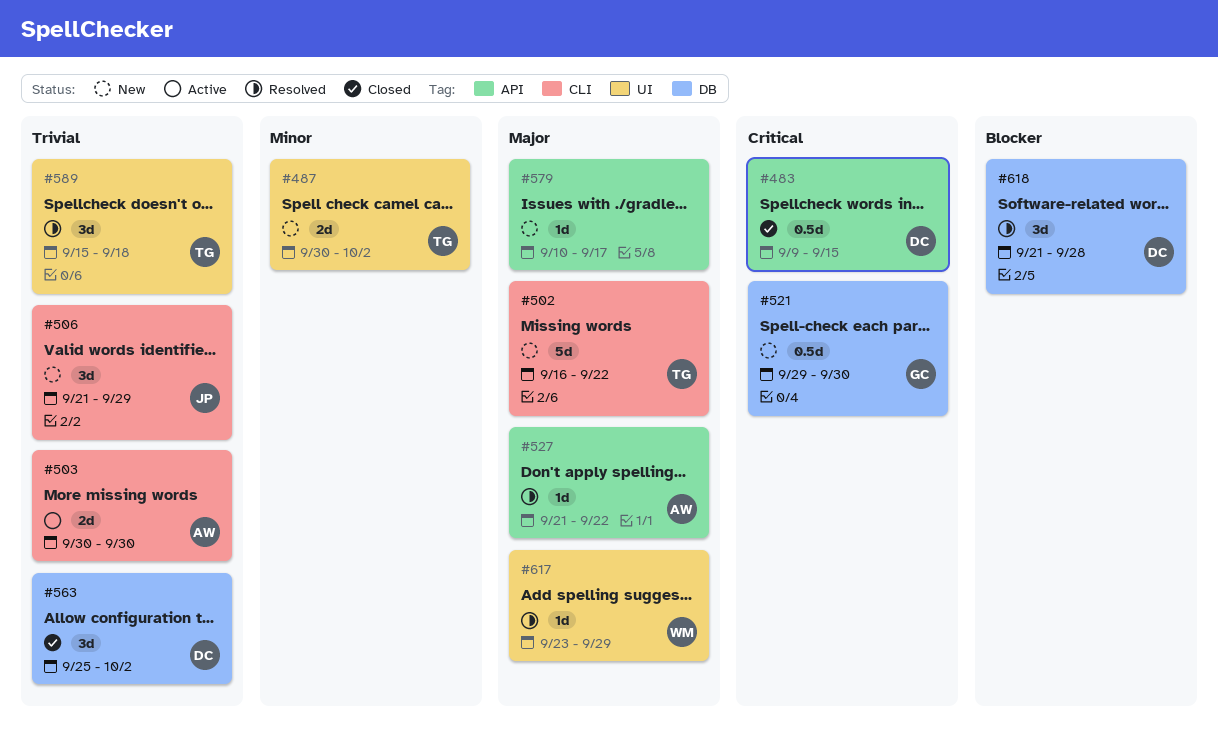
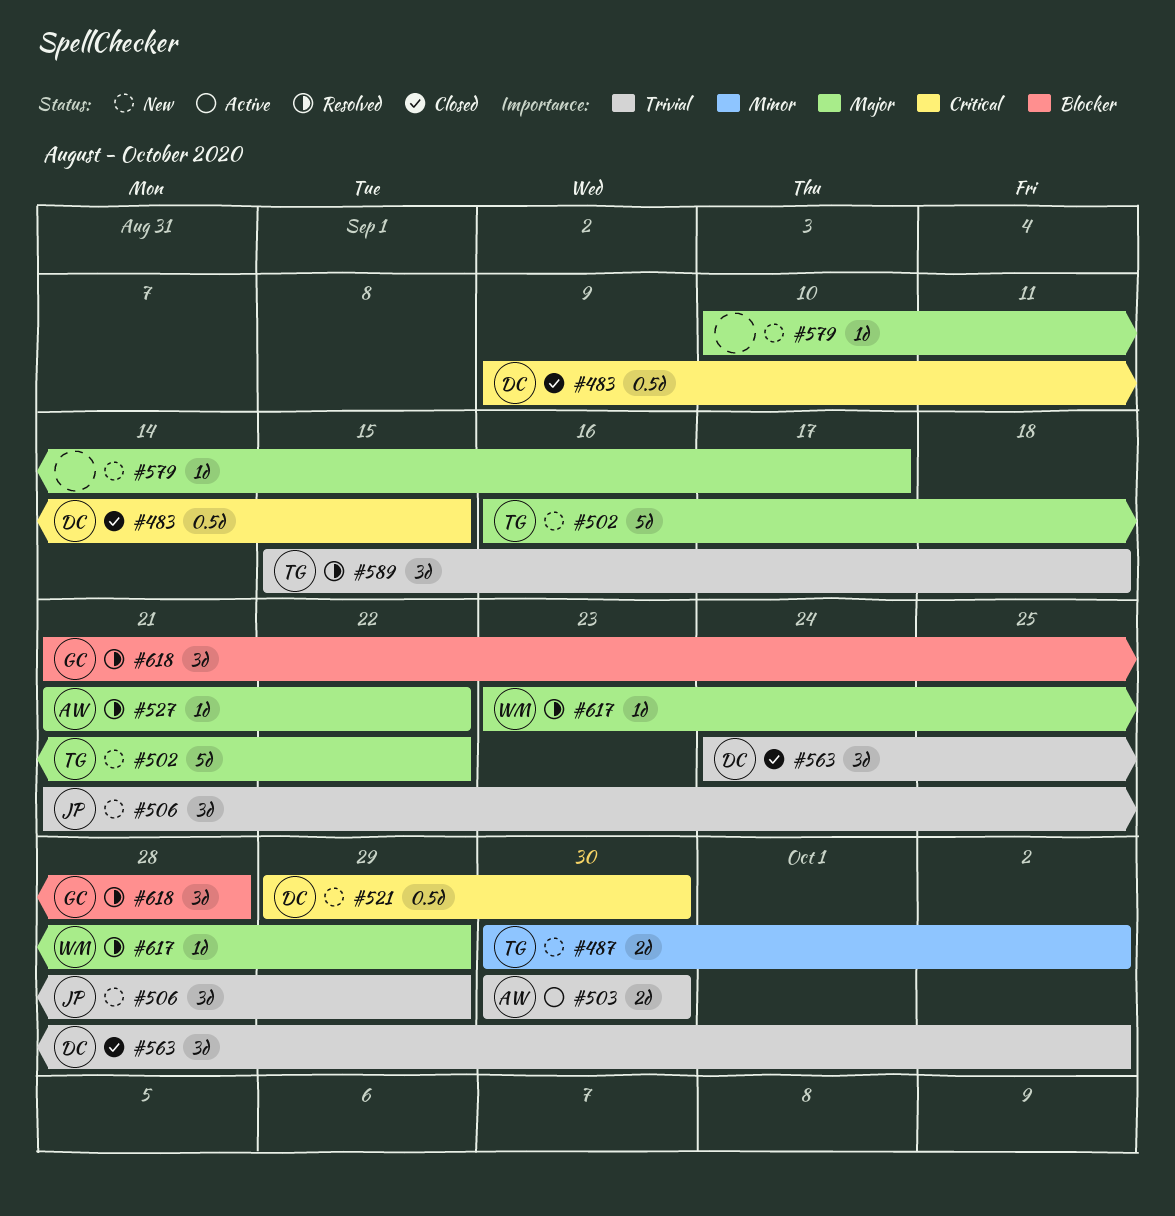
#521, owner: GC -> DC
#563, start: Sep 25 -> Sep 24
#618, owner: DC -> GC

